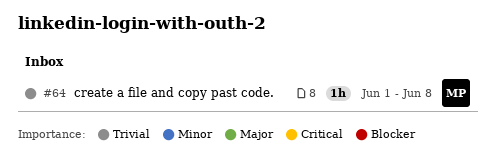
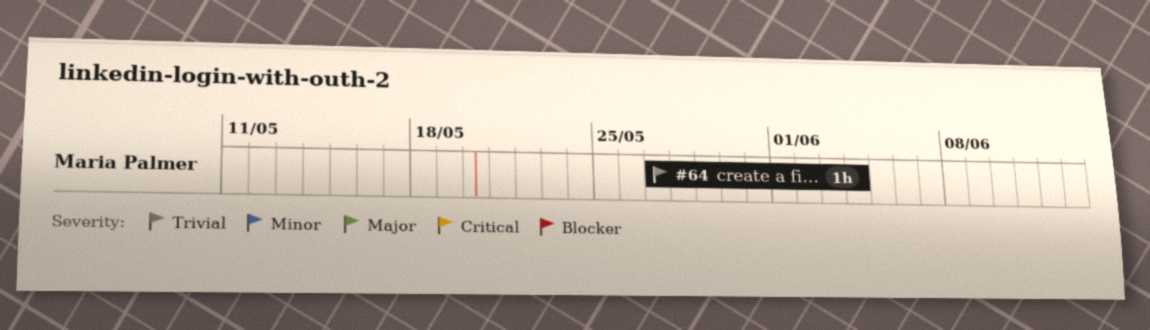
#64, start: Jun 1 -> May 27
#64, due: Jun 8 -> Jun 4

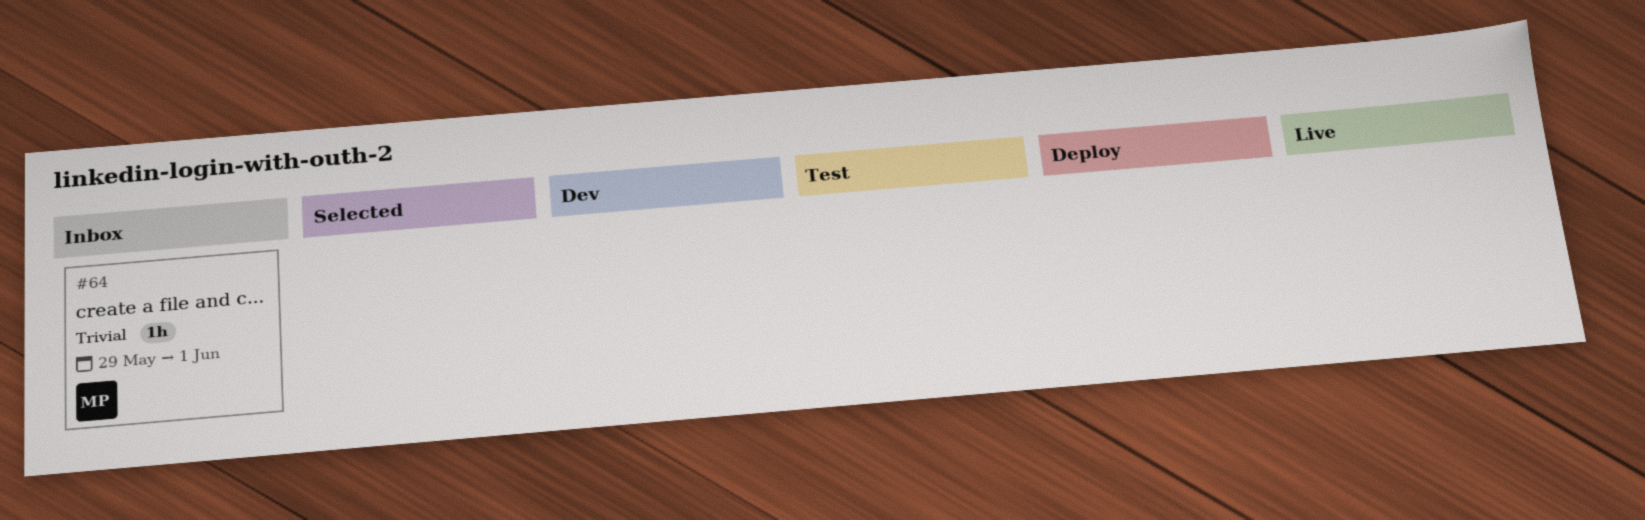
#64, start: May 27 -> May 29
#64, due: Jun 4 -> Jun 1

